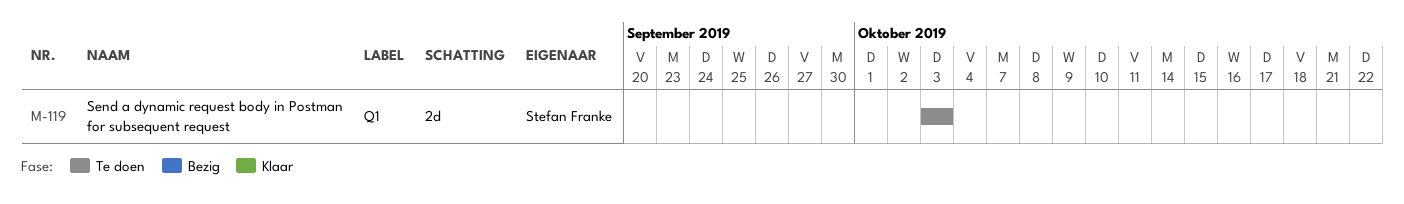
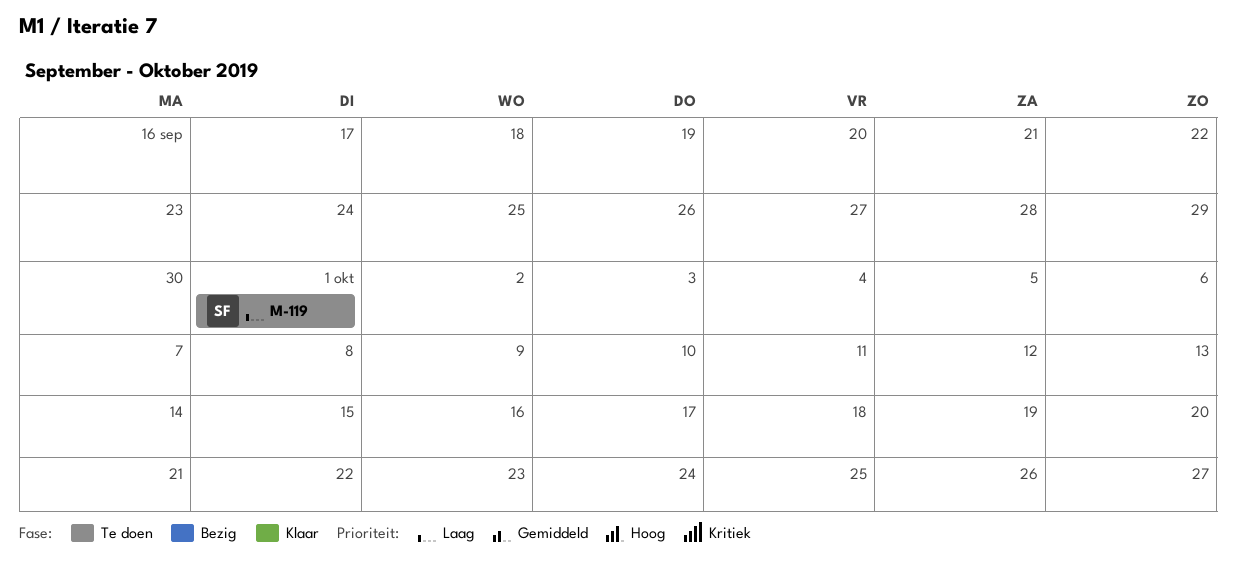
M-119, start: Oct 3 -> Oct 1
M-119, due: Oct 3 -> Oct 1

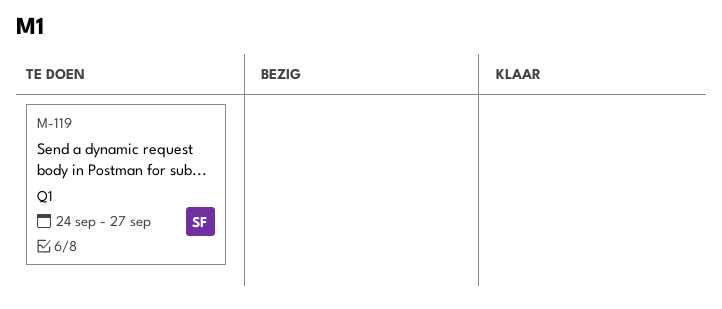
M-119, start: Oct 1 -> Sep 24
M-119, due: Oct 1 -> Sep 27

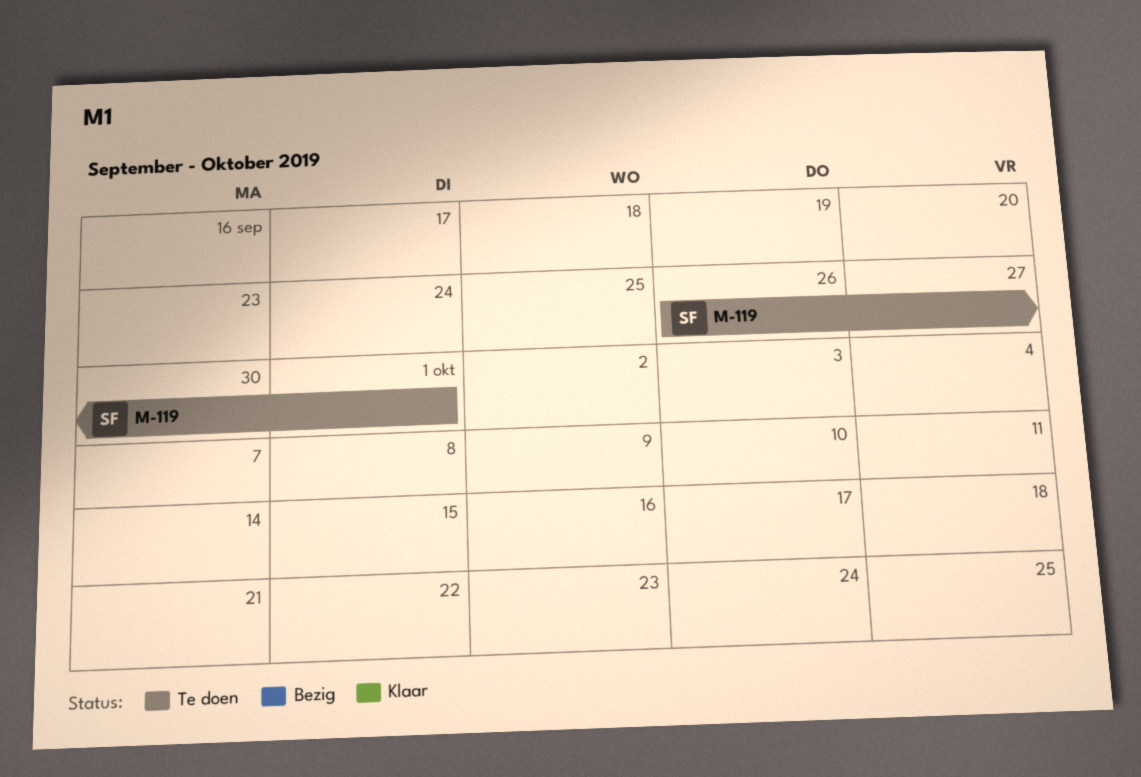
M-119, start: Sep 24 -> Sep 26
M-119, due: Sep 27 -> Oct 1

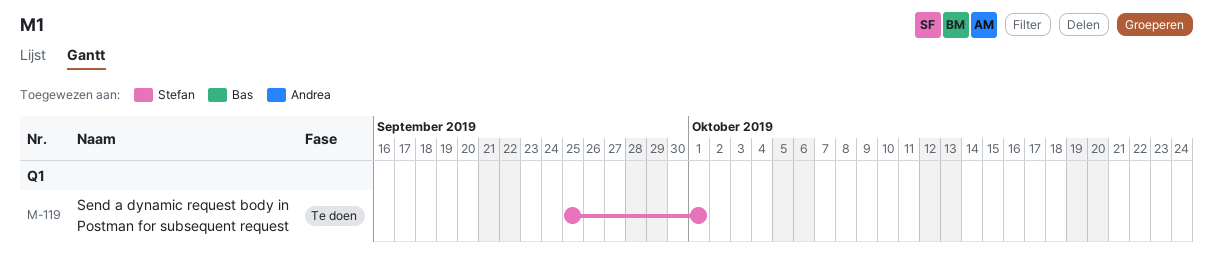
M-119, start: Sep 26 -> Sep 25

